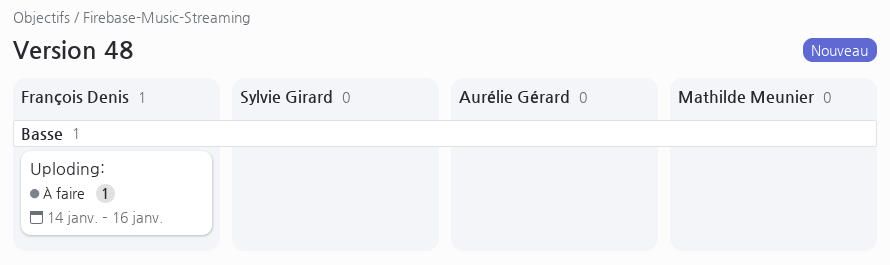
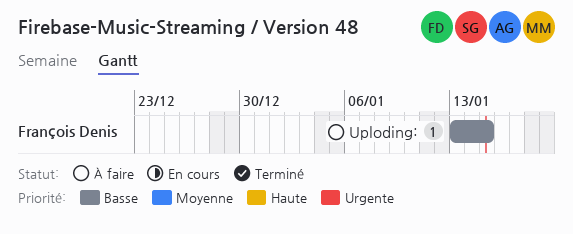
Uploding:, start: Jan 14 -> Jan 13
Uploding:, due: Jan 16 -> Jan 15

